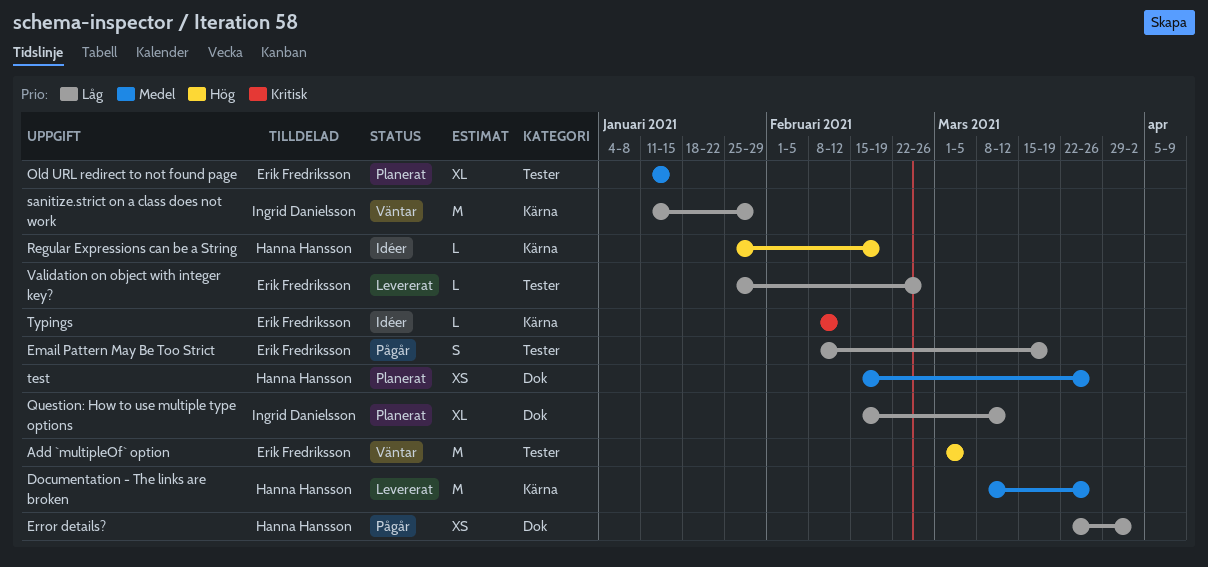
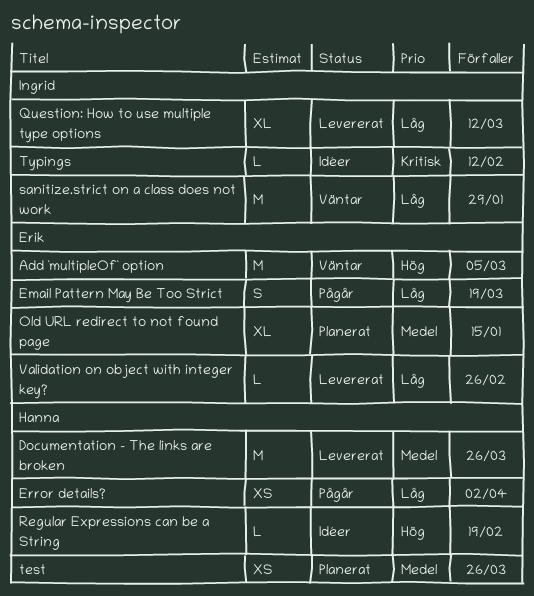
Question: How to use multiple type options, status: Planerat -> Levererat
Typings, owner: Erik Fredriksson -> Ingrid Danielsson

